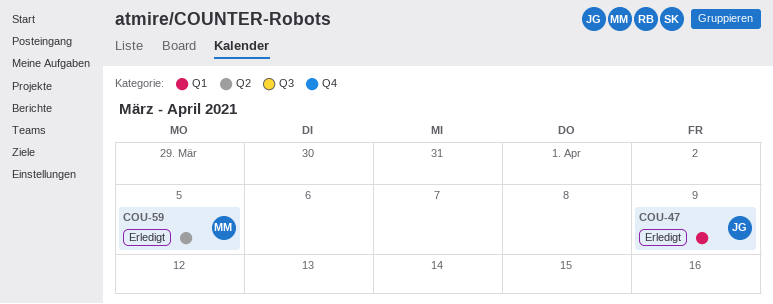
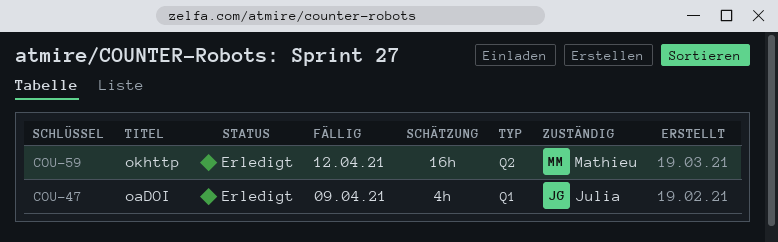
COU-59, due: Apr 5 -> Apr 12

